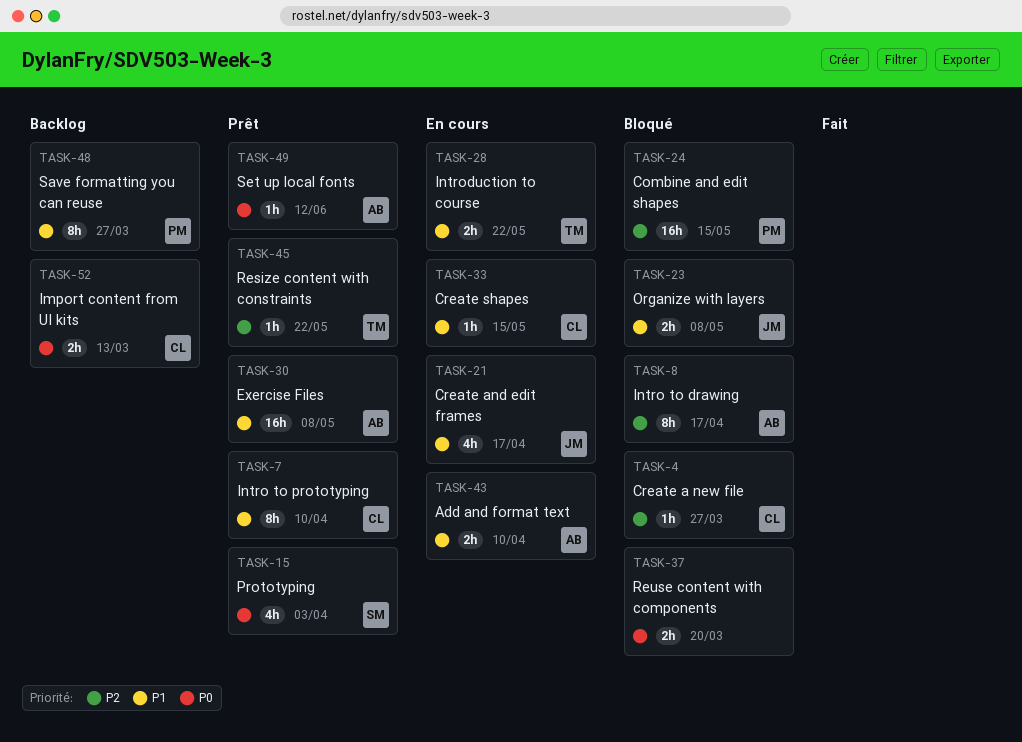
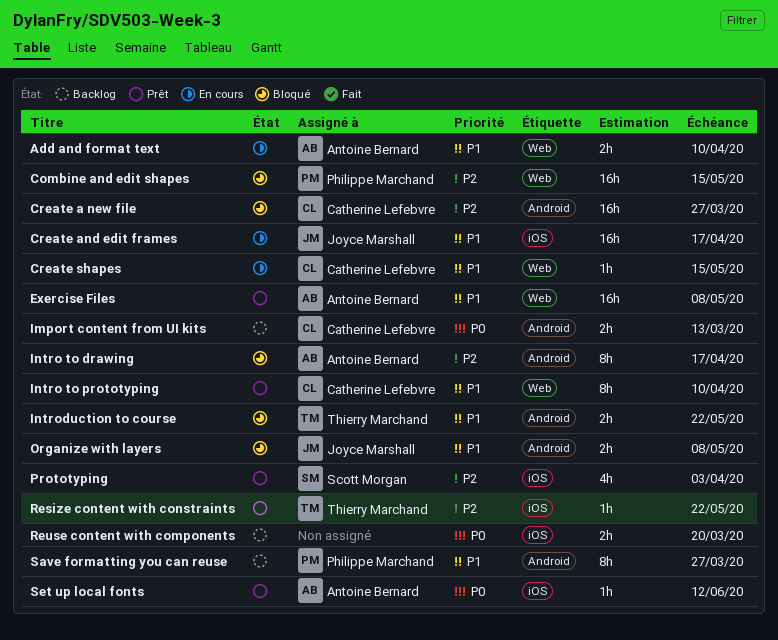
Create a new file, estimate: 1h -> 16h
Create and edit frames, estimate: 4h -> 16h
Introduction to course, status: En cours -> Bloqué
Prototyping, priority: P0 -> P2
Reuse content with components, status: Bloqué -> Backlog

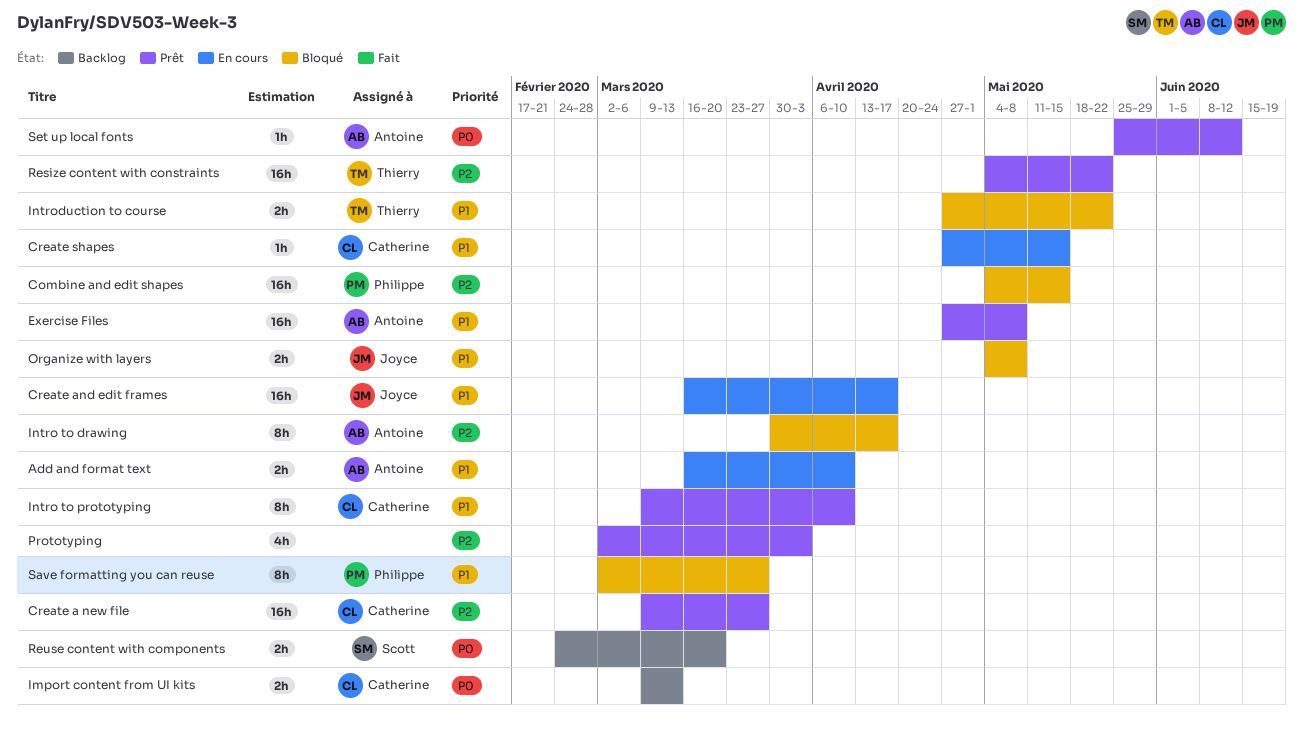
Create a new file, status: Bloqué -> Prêt
Prototyping, owner: Scott Morgan -> none
Resize content with constraints, estimate: 1h -> 16h
Reuse content with components, owner: none -> Scott Morgan
Save formatting you can reuse, status: Backlog -> Bloqué

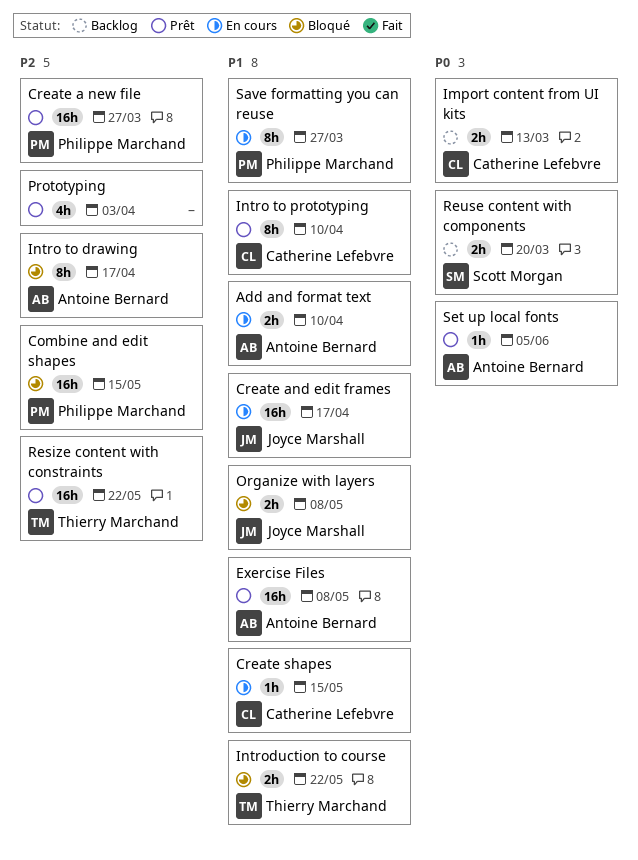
Create a new file, owner: Catherine Lefebvre -> Philippe Marchand
Save formatting you can reuse, status: Bloqué -> En cours
Set up local fonts, due: Jun 12 -> Jun 5

